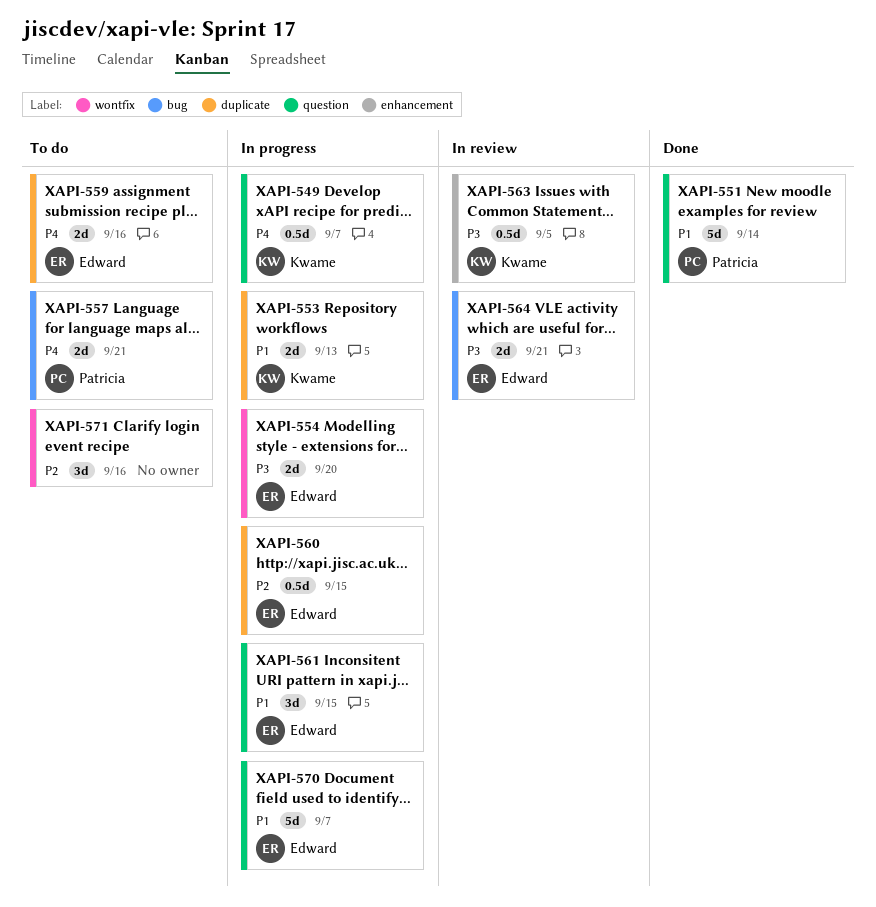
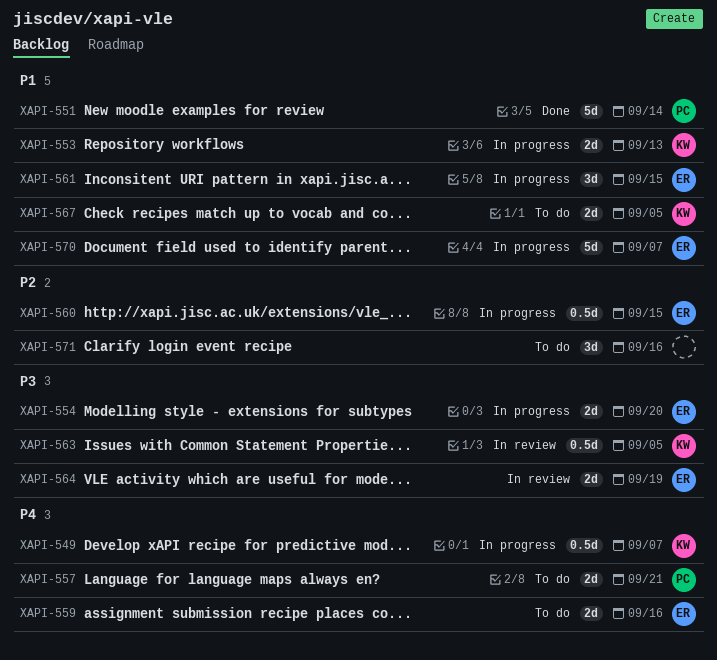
XAPI-564, due: Sep 21 -> Sep 19
XAPI-567: none -> present

